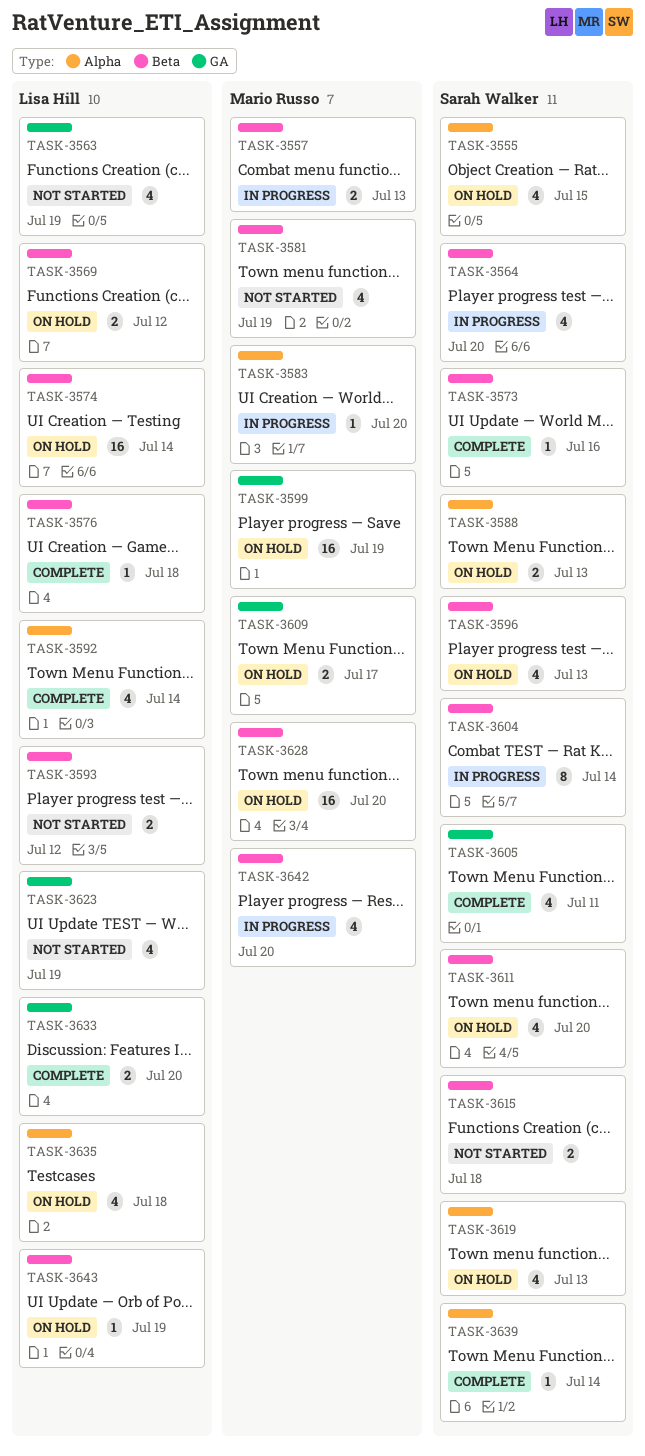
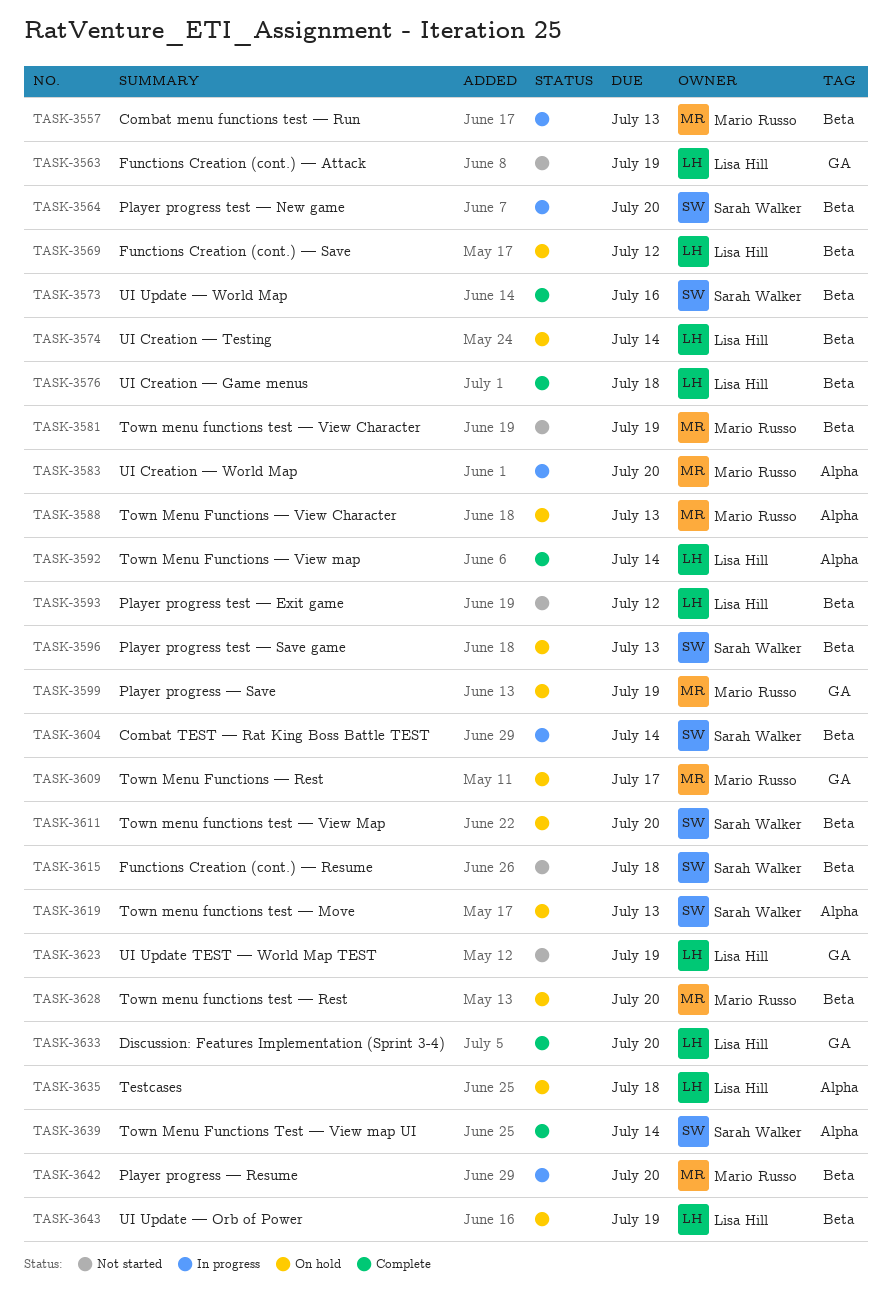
TASK-3555: present -> none
TASK-3588, owner: Sarah Walker -> Mario Russo
TASK-3605: present -> none

